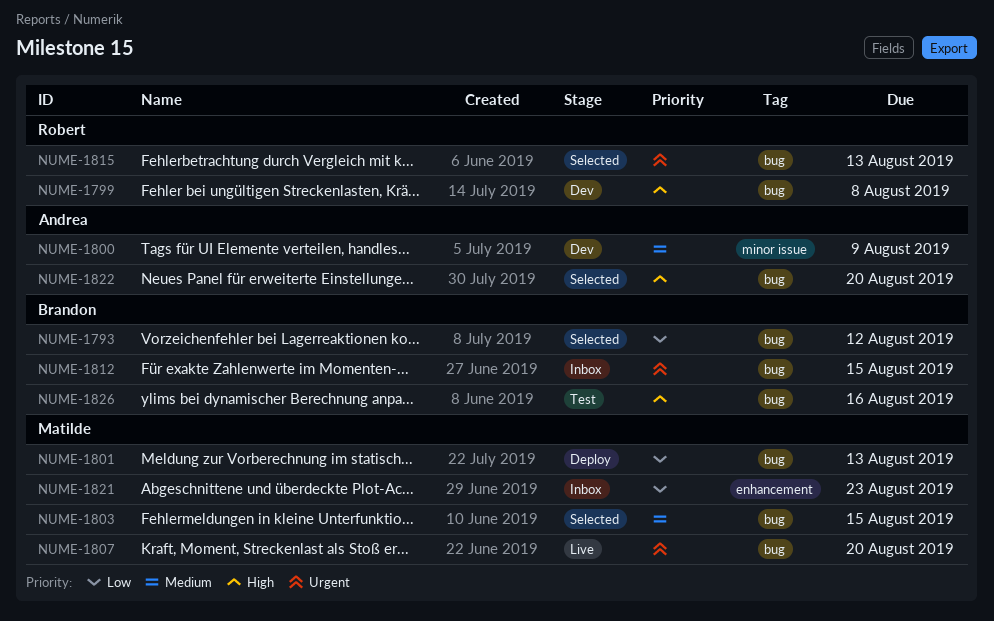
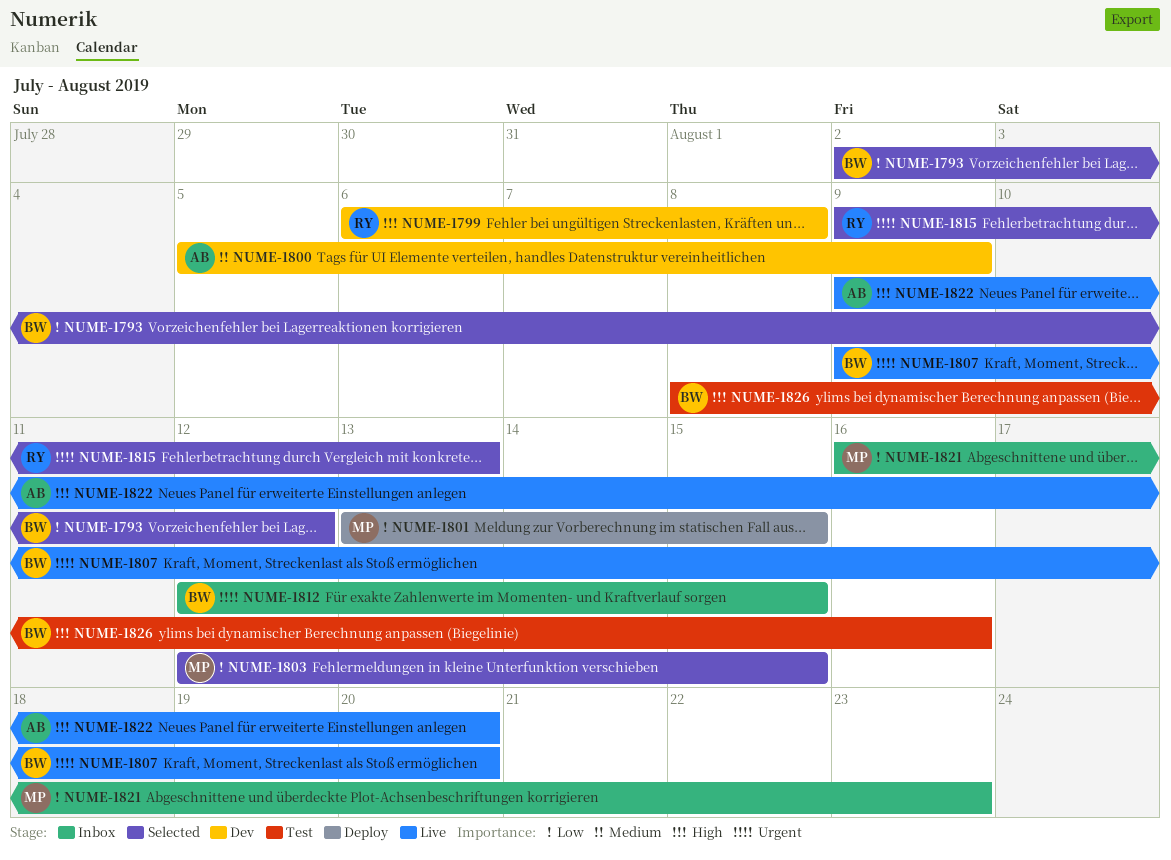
NUME-1801, due: Aug 13 -> Aug 15
NUME-1803, priority: Medium -> Low
NUME-1807, owner: Matilde -> Brandon
NUME-1822, status: Selected -> Live

